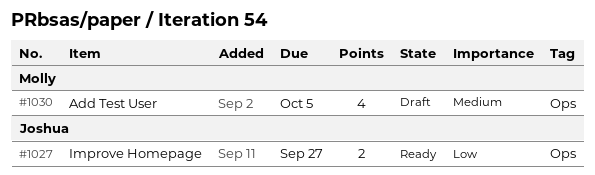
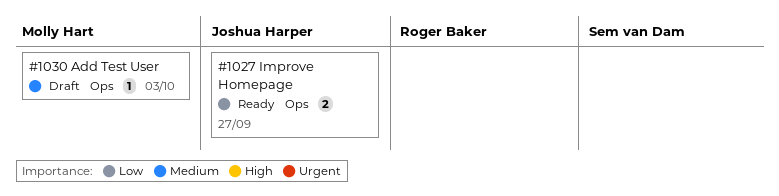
#1030, estimate: 4 -> 1
#1030, due: Oct 5 -> Oct 3

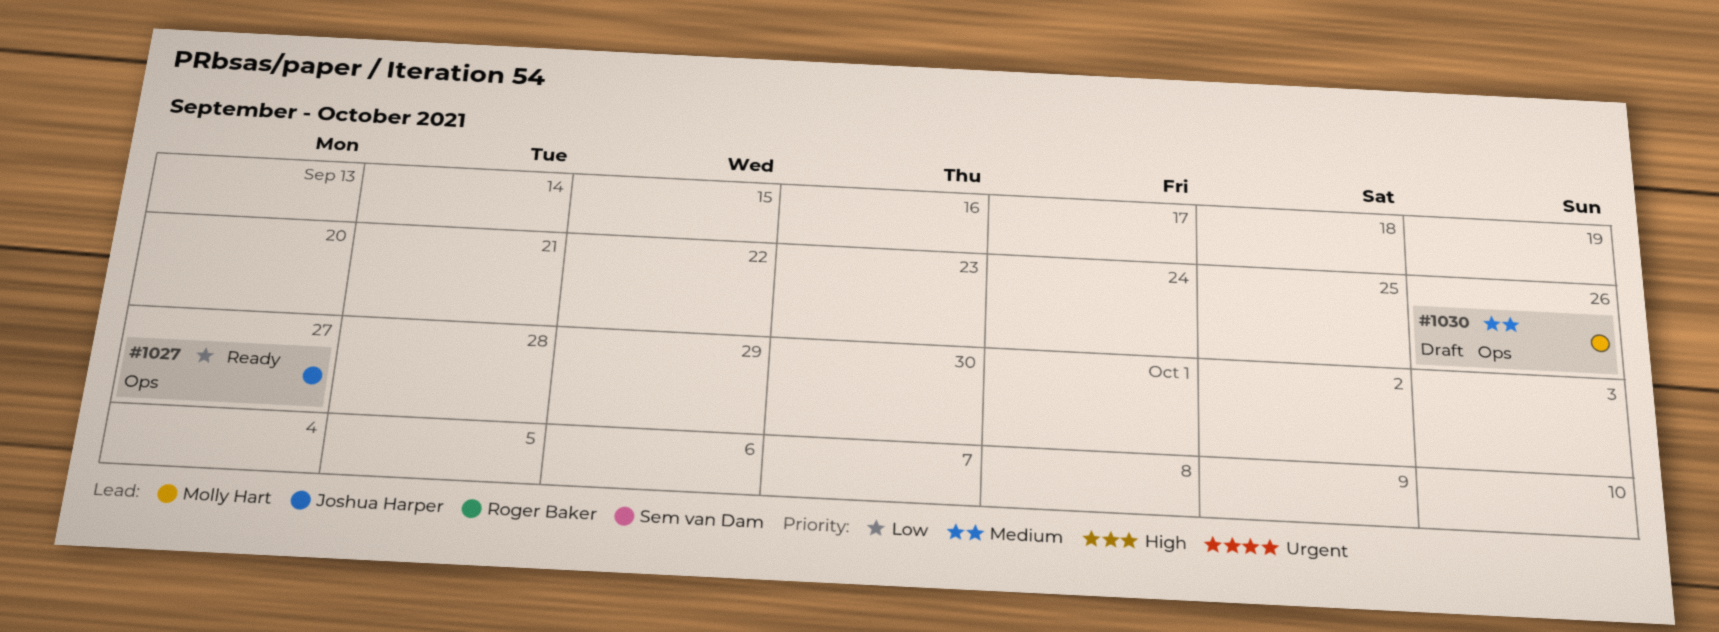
#1030, due: Oct 3 -> Sep 26

